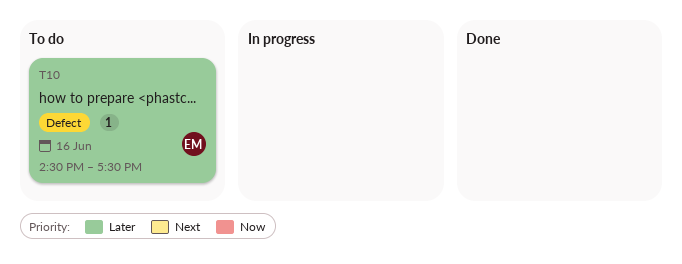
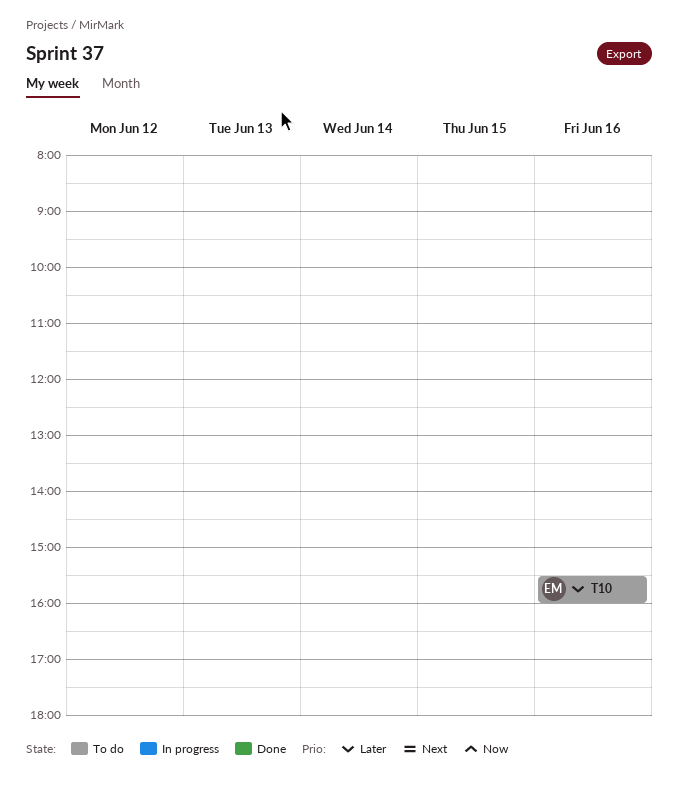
T10, begins: 14:30 -> 15:30
T10, ends: 17:30 -> 16:00

